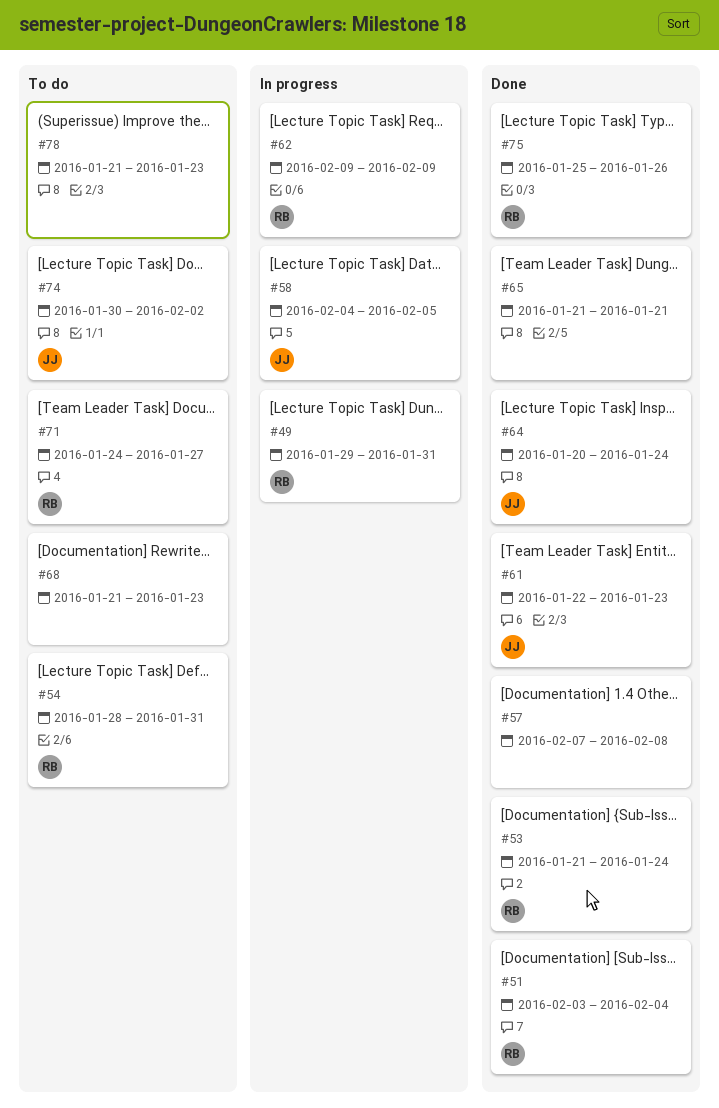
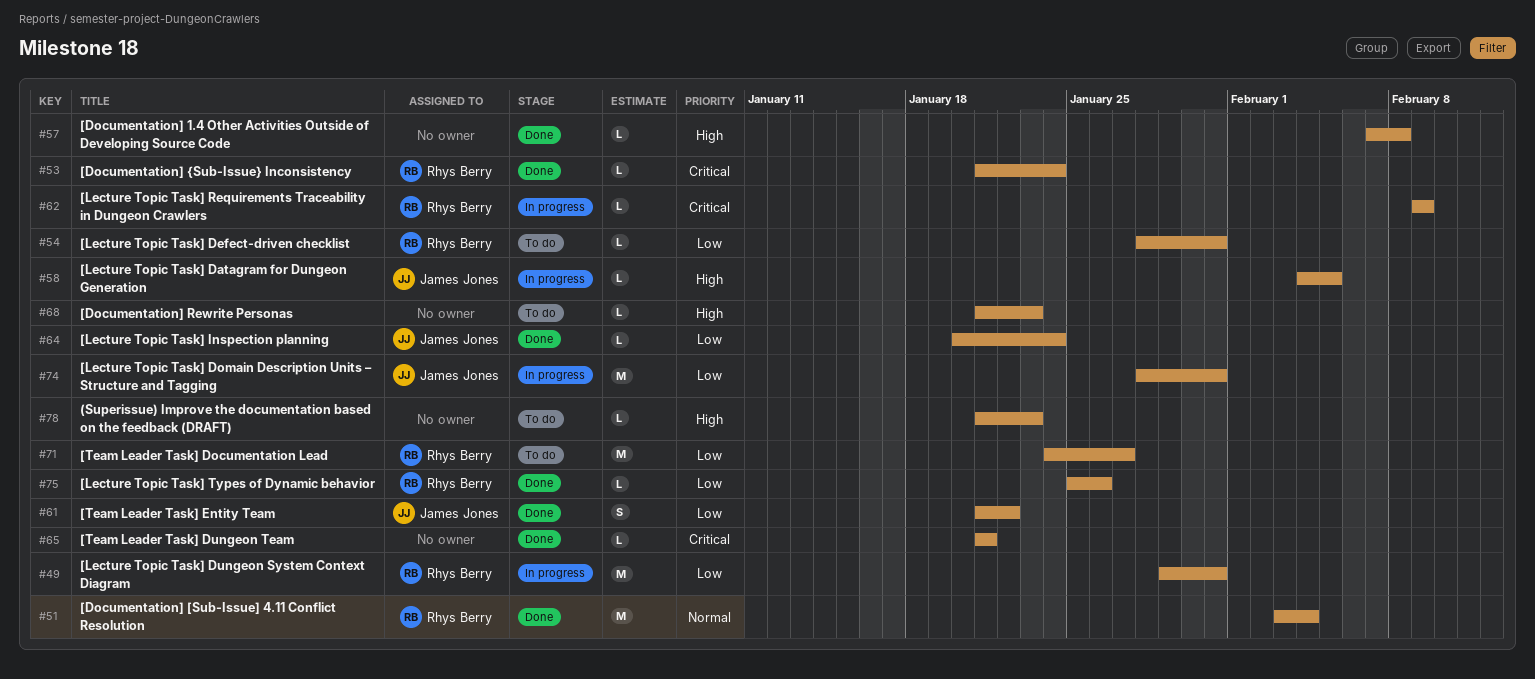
#61, start: Jan 22 -> Jan 21
#61, due: Jan 23 -> Jan 22
#74, status: To do -> In progress
#74, start: Jan 30 -> Jan 28
#74, due: Feb 2 -> Jan 31

